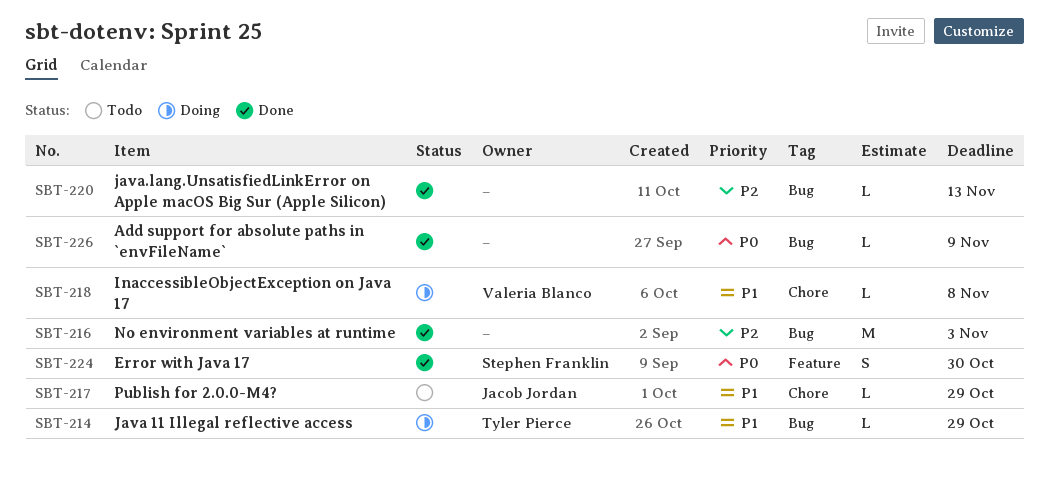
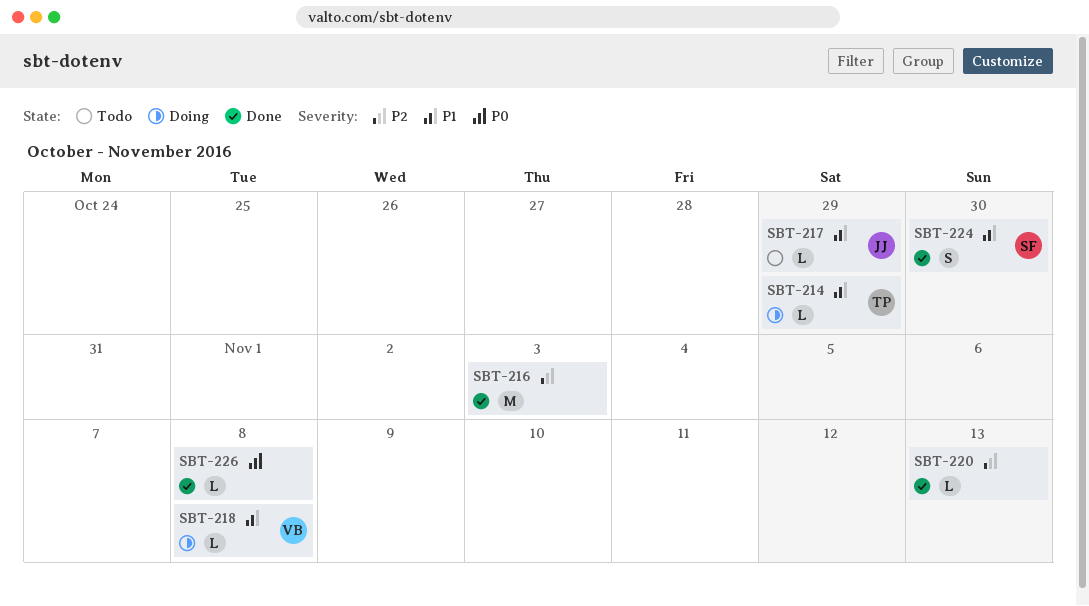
SBT-224, priority: P0 -> P1
SBT-226, due: Nov 9 -> Nov 8

